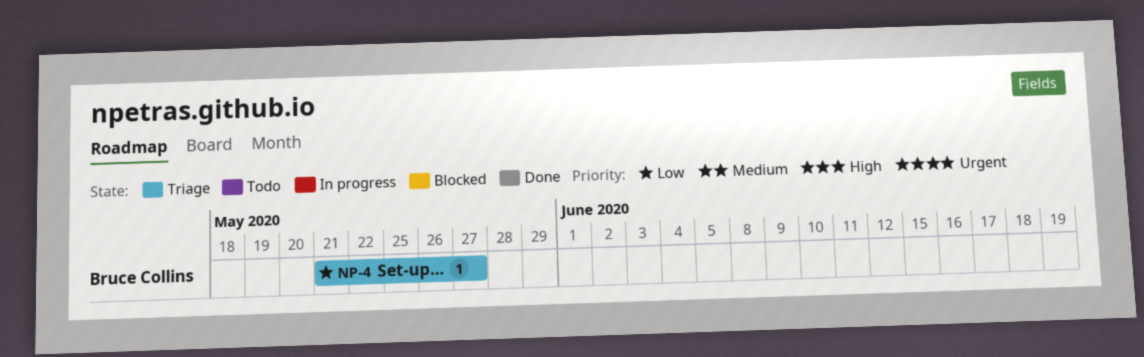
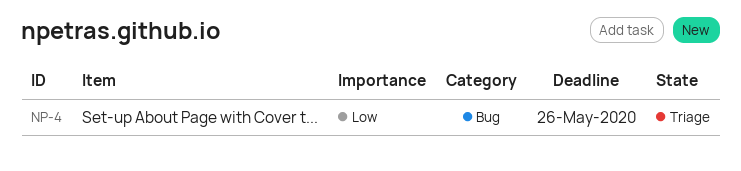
NP-4, due: May 27 -> May 26

